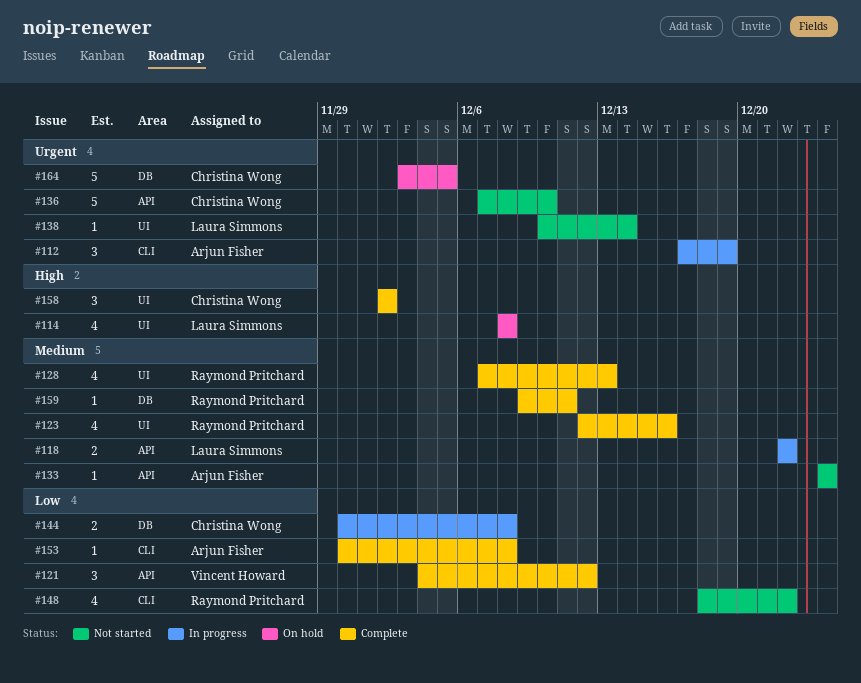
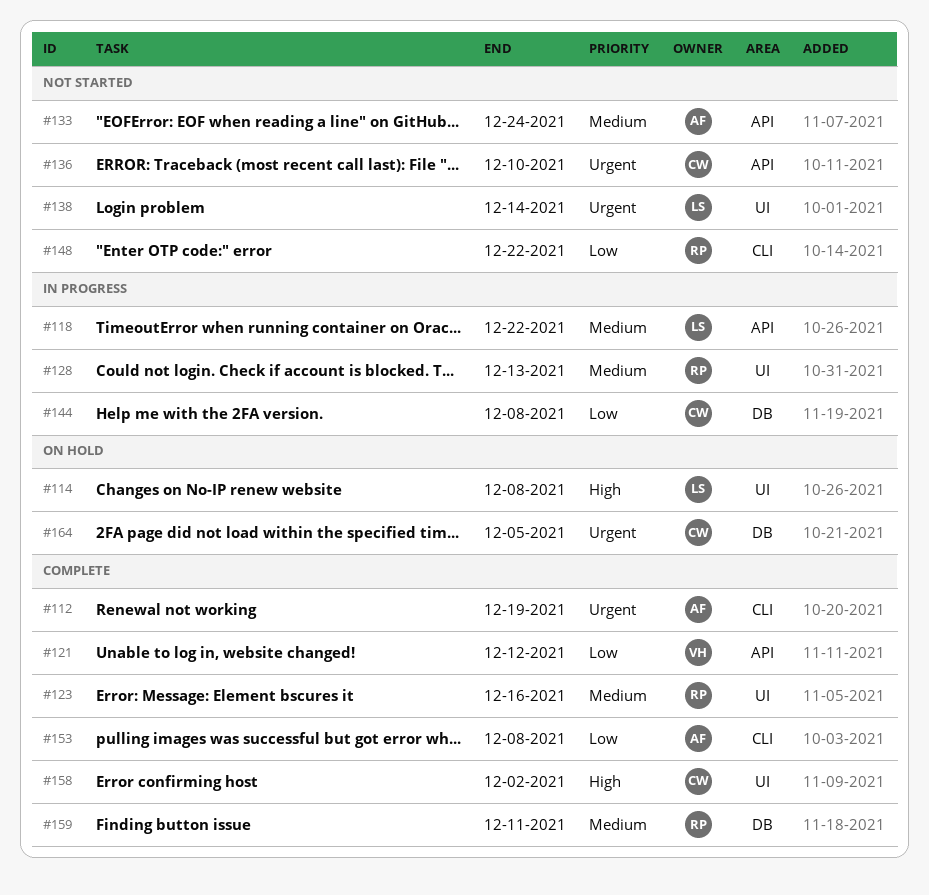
#112, status: In progress -> Complete
#128, status: Complete -> In progress

